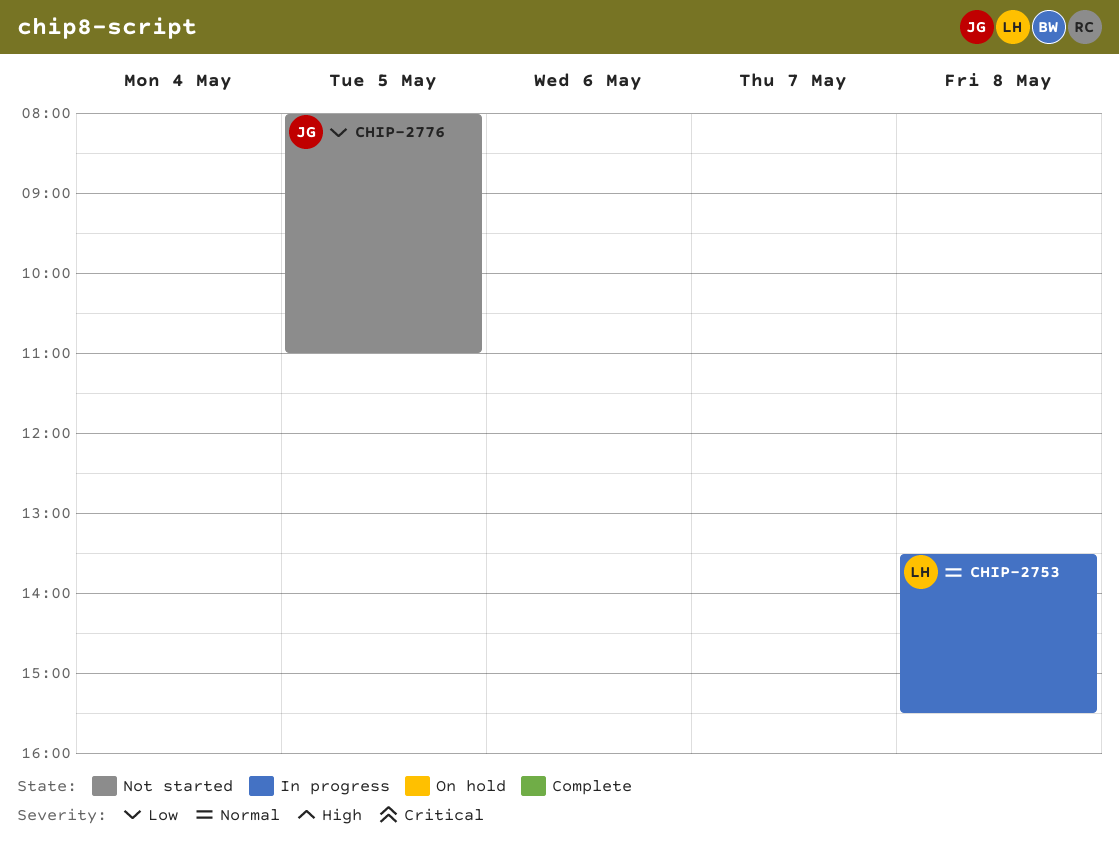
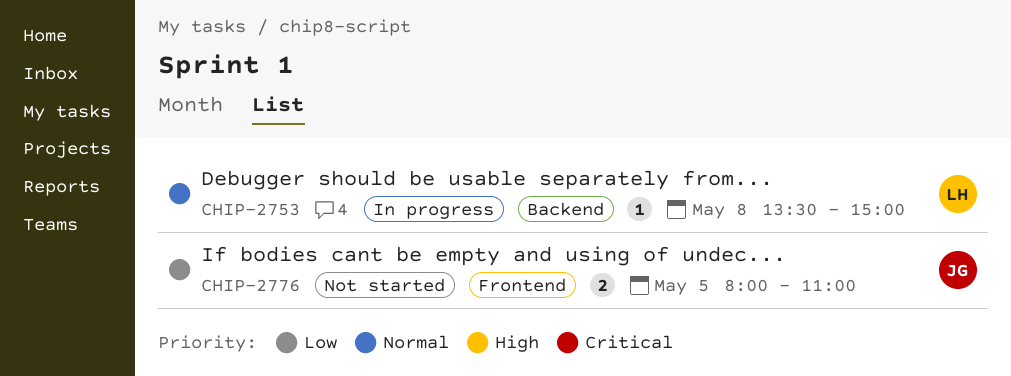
CHIP-2753, ends: 15:30 -> 15:00

